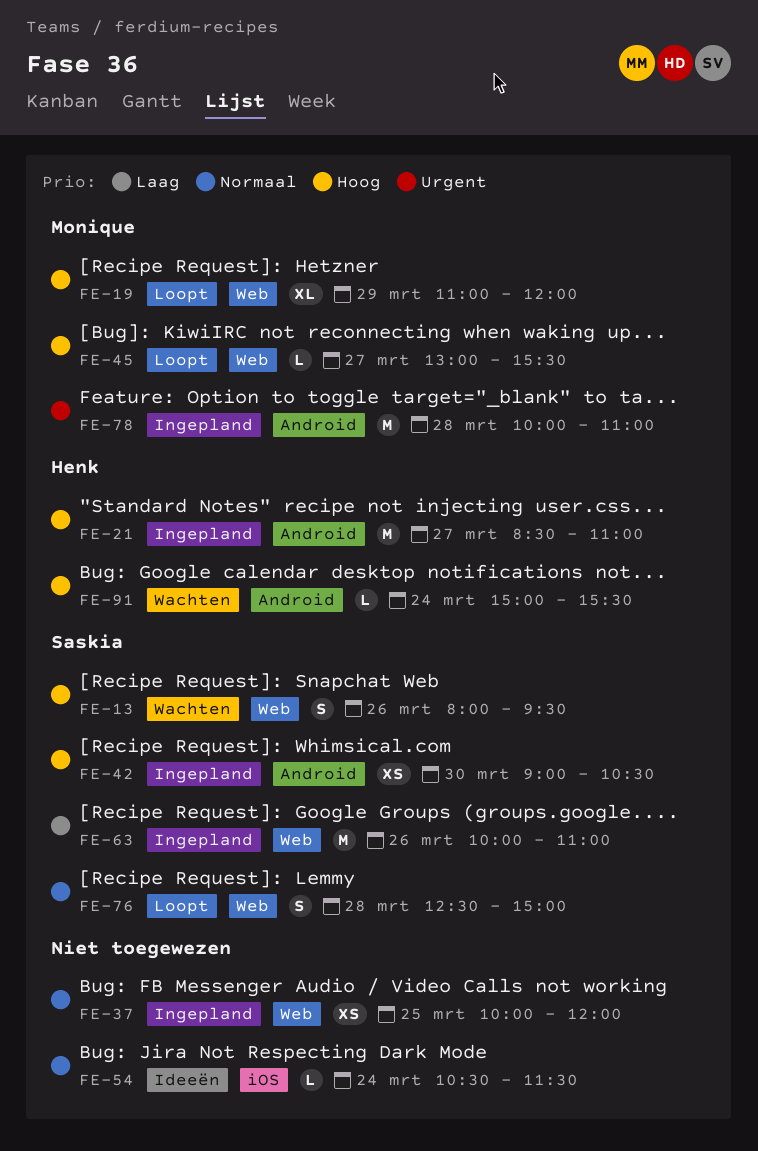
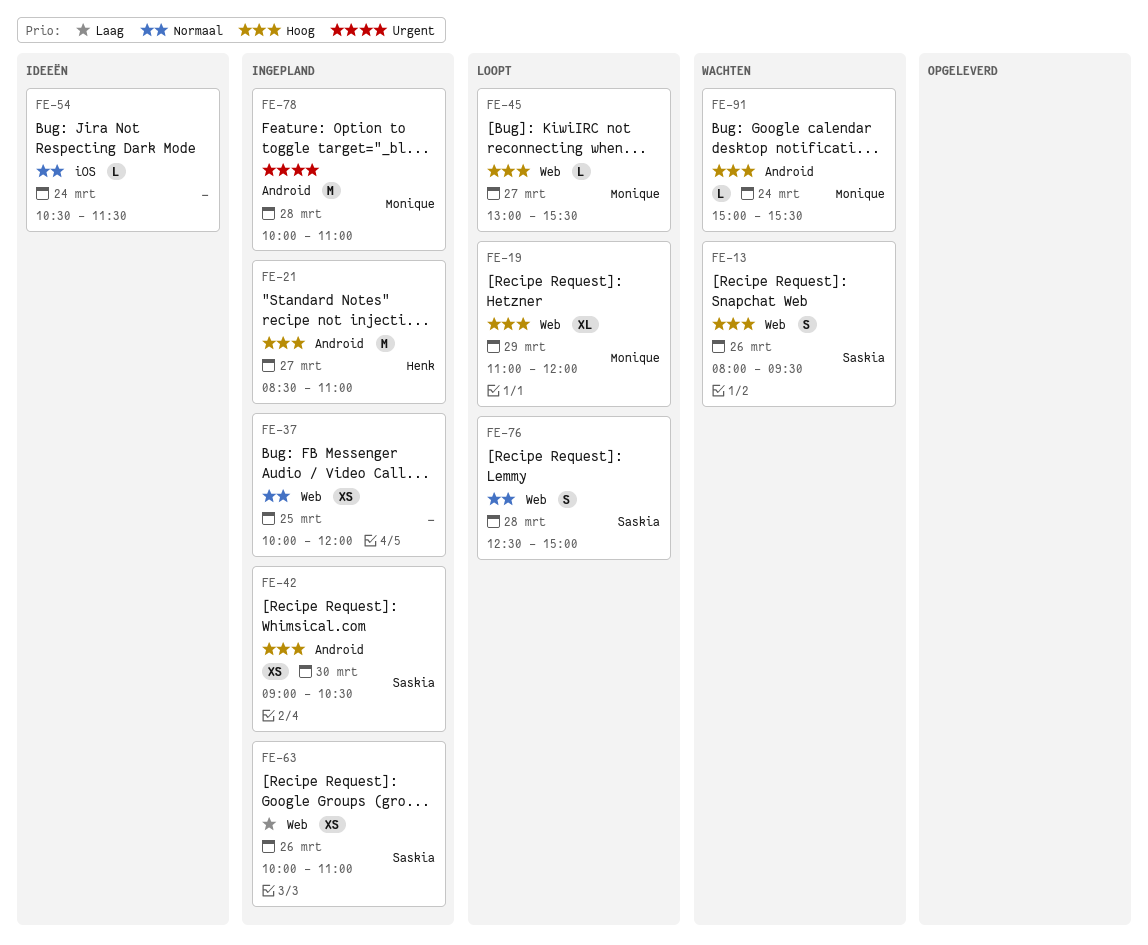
FE-63, estimate: M -> XS
FE-91, owner: Henk -> Monique

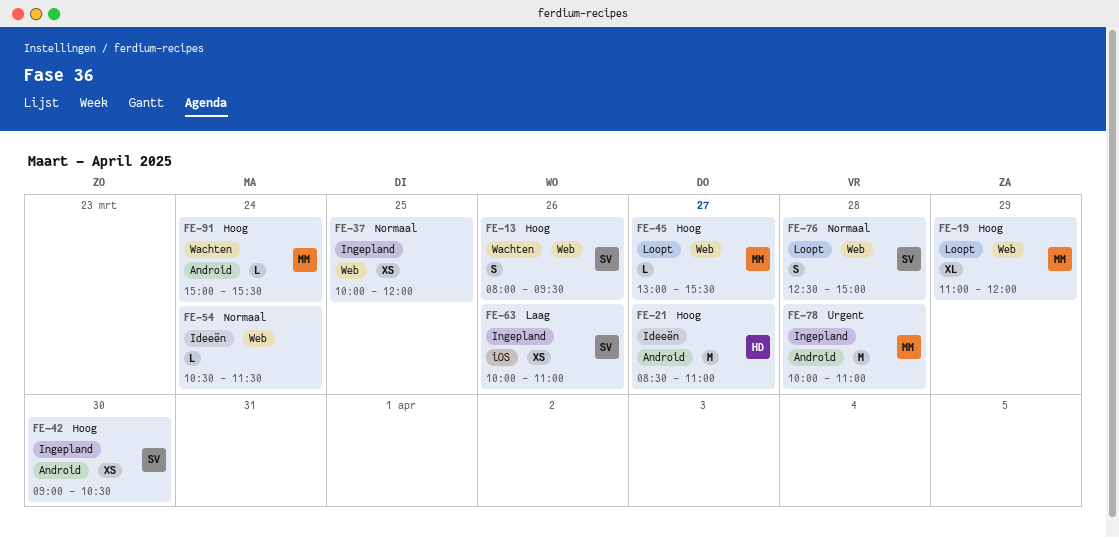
FE-21, status: Ingepland -> Ideeën
FE-54, label: iOS -> Web
FE-63, label: Web -> iOS

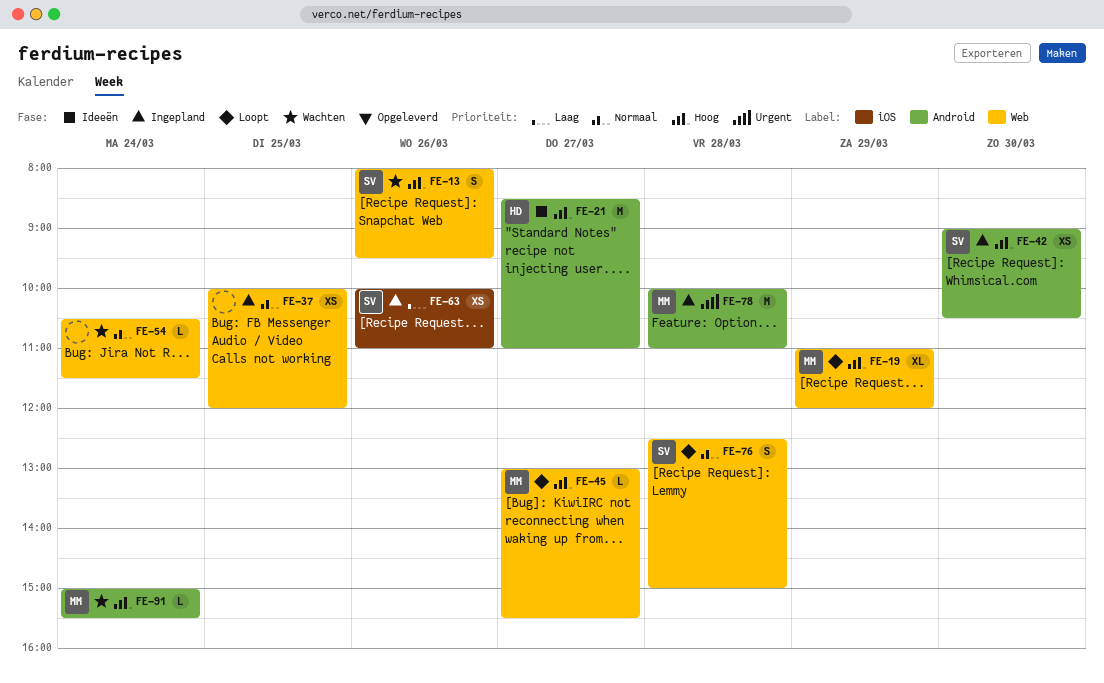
FE-54, status: Ideeën -> Wachten

